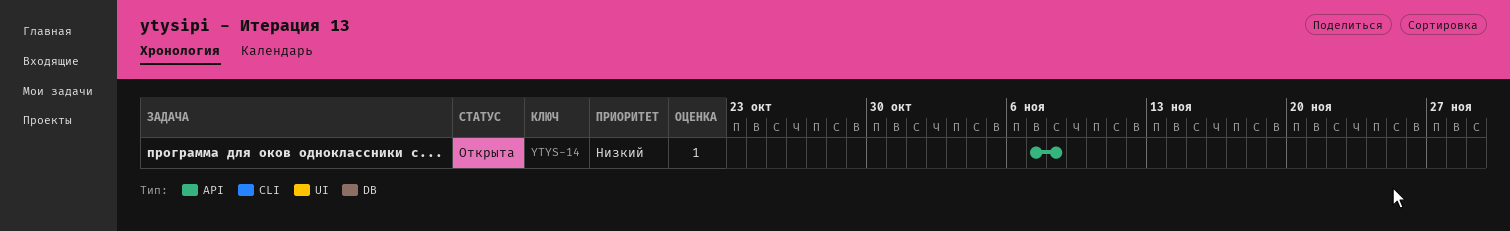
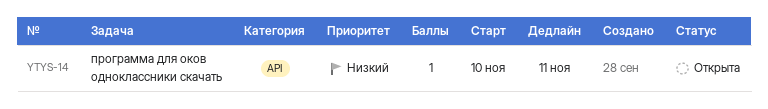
YTYS-14, start: Nov 7 -> Nov 10
YTYS-14, due: Nov 8 -> Nov 11

